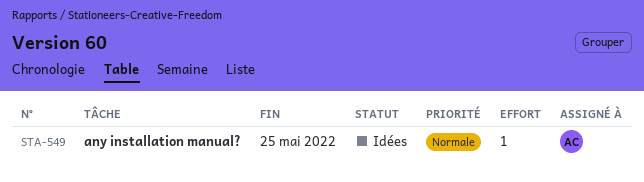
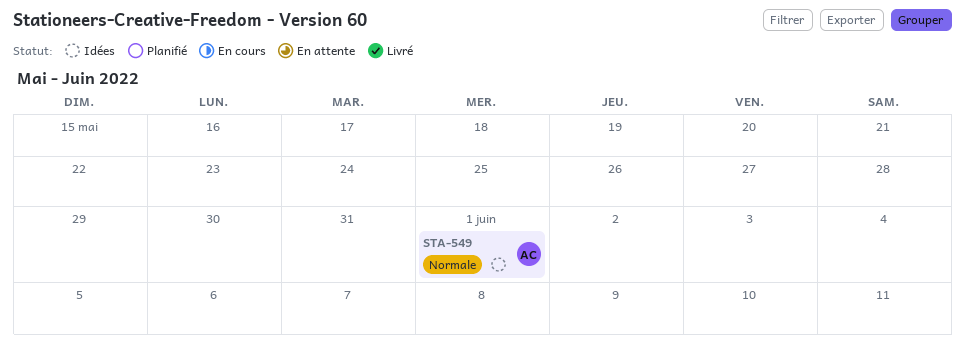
STA-549, due: May 25 -> Jun 1

